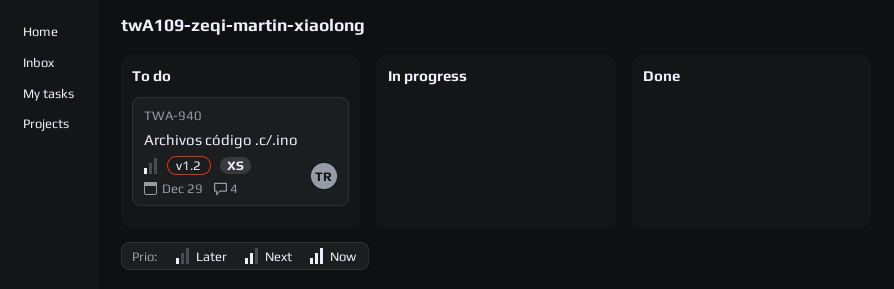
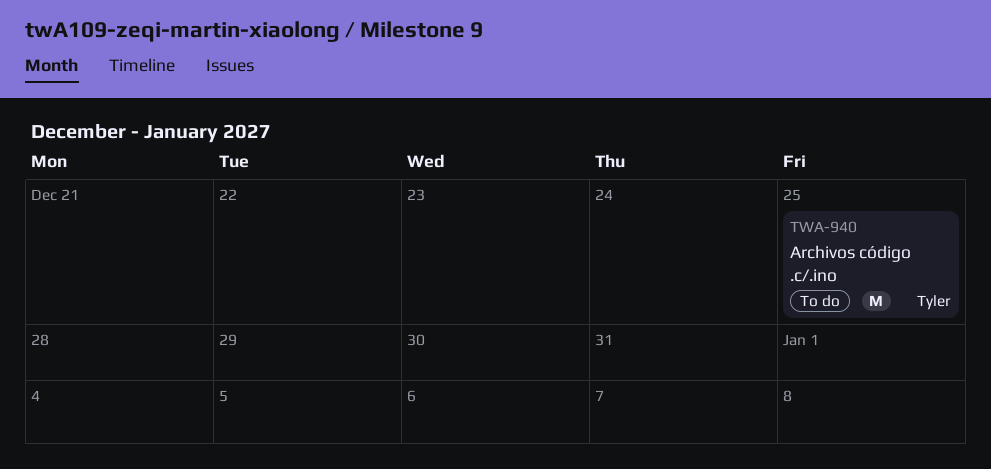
TWA-940, estimate: XS -> M
TWA-940, due: Dec 29 -> Dec 25

